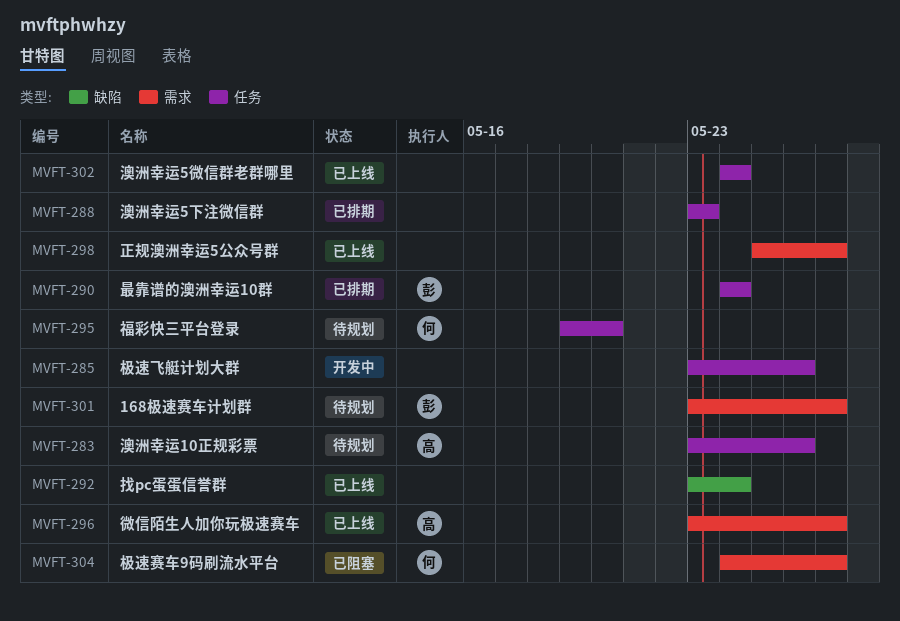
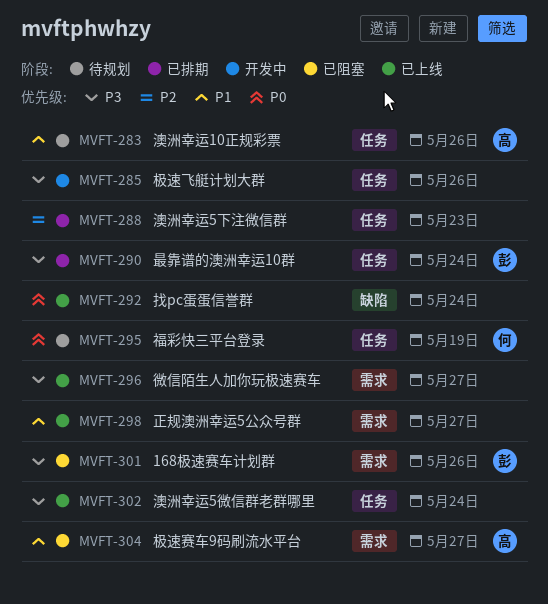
MVFT-295, due: May 20 -> May 19
MVFT-296, owner: 高 -> none
MVFT-301, status: 待规划 -> 已阻塞
MVFT-301, due: May 27 -> May 26
MVFT-304, owner: 何 -> 高

